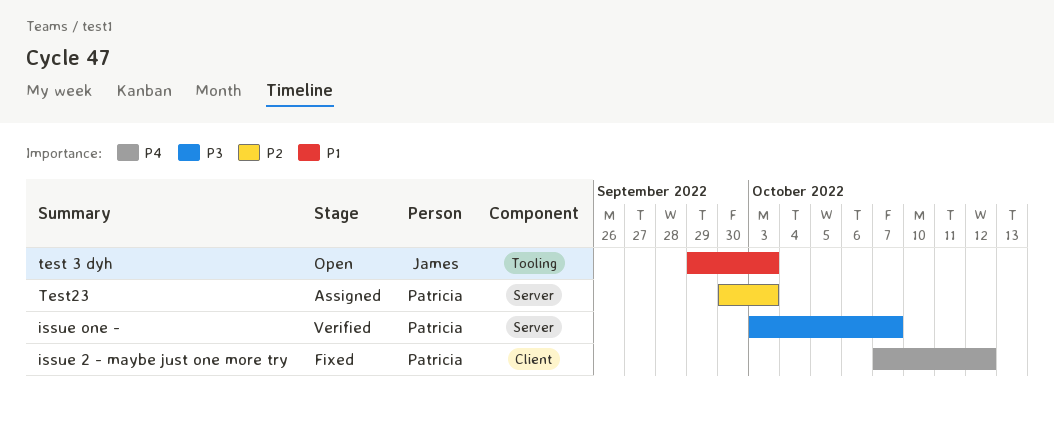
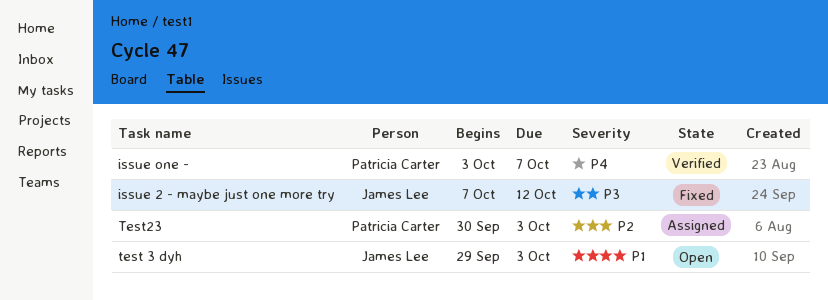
issue 2 - maybe just one more try, owner: Patricia Carter -> James Lee
issue 2 - maybe just one more try, priority: P4 -> P3
issue one -, priority: P3 -> P4

